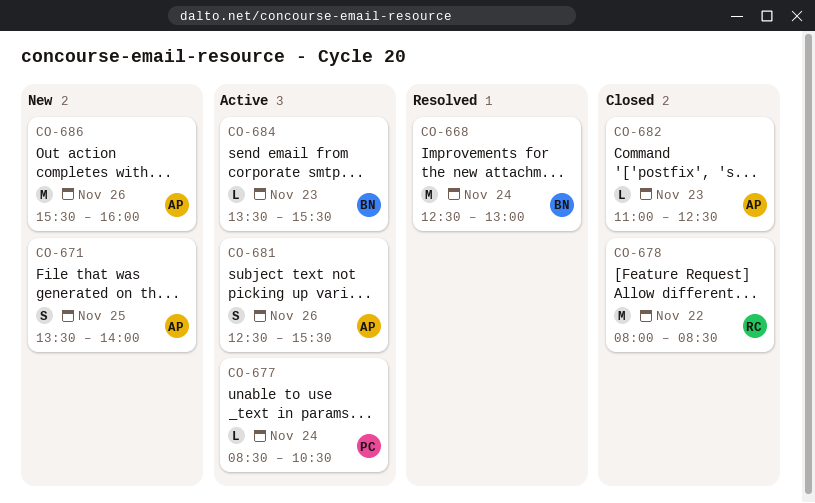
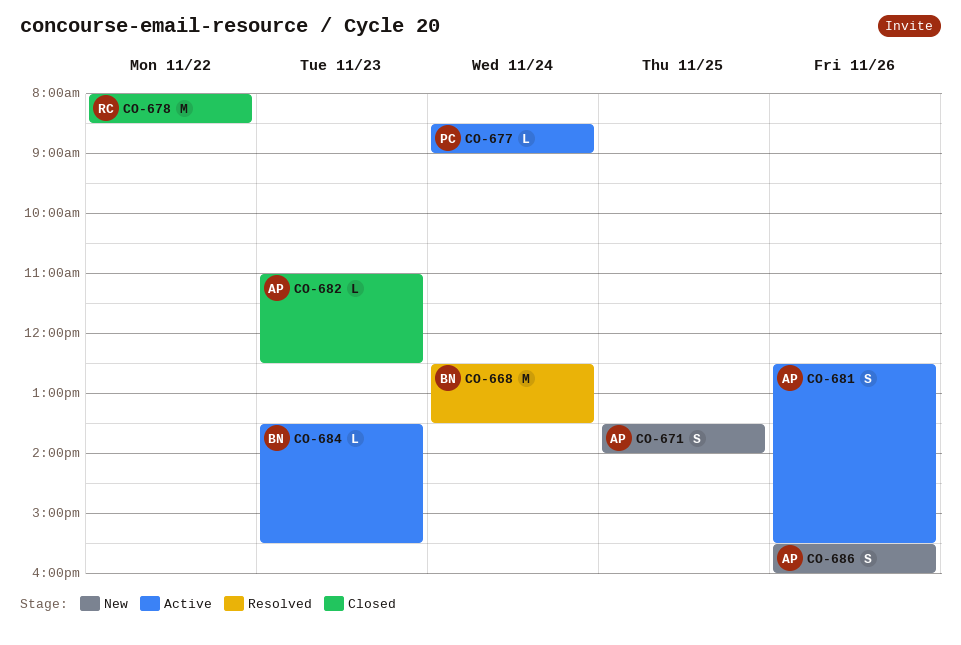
CO-668, ends: 13:00 -> 13:30
CO-677, ends: 10:30 -> 09:00
CO-686, estimate: M -> S

